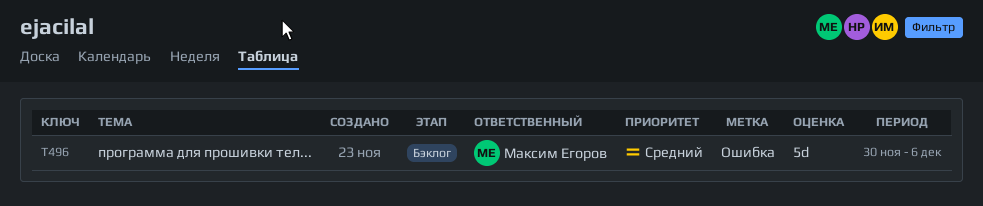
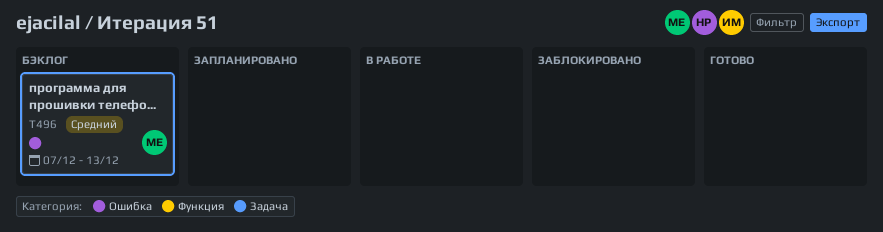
T496, start: Nov 30 -> Dec 7
T496, due: Dec 6 -> Dec 13

